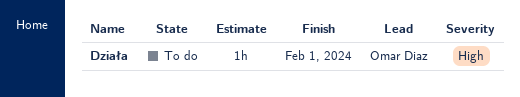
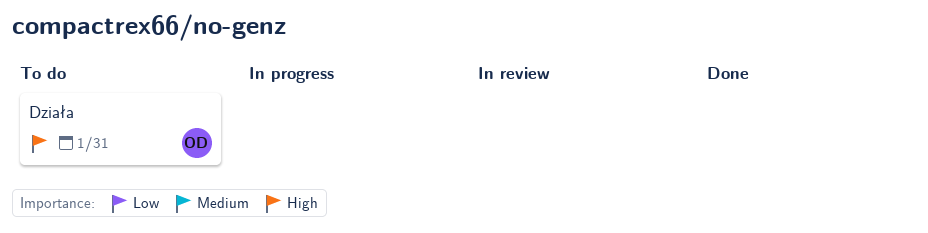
Działa, due: Feb 1 -> Jan 31

